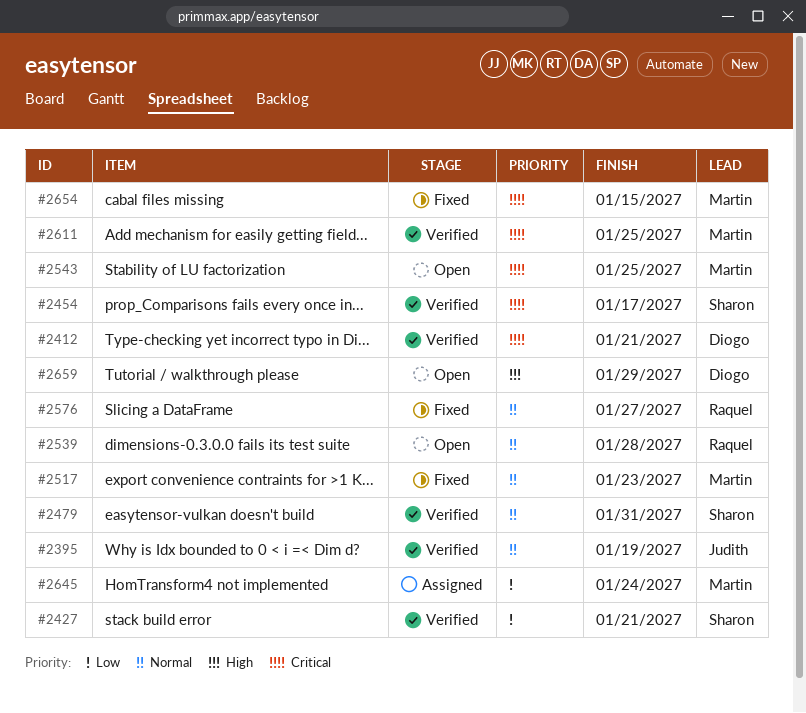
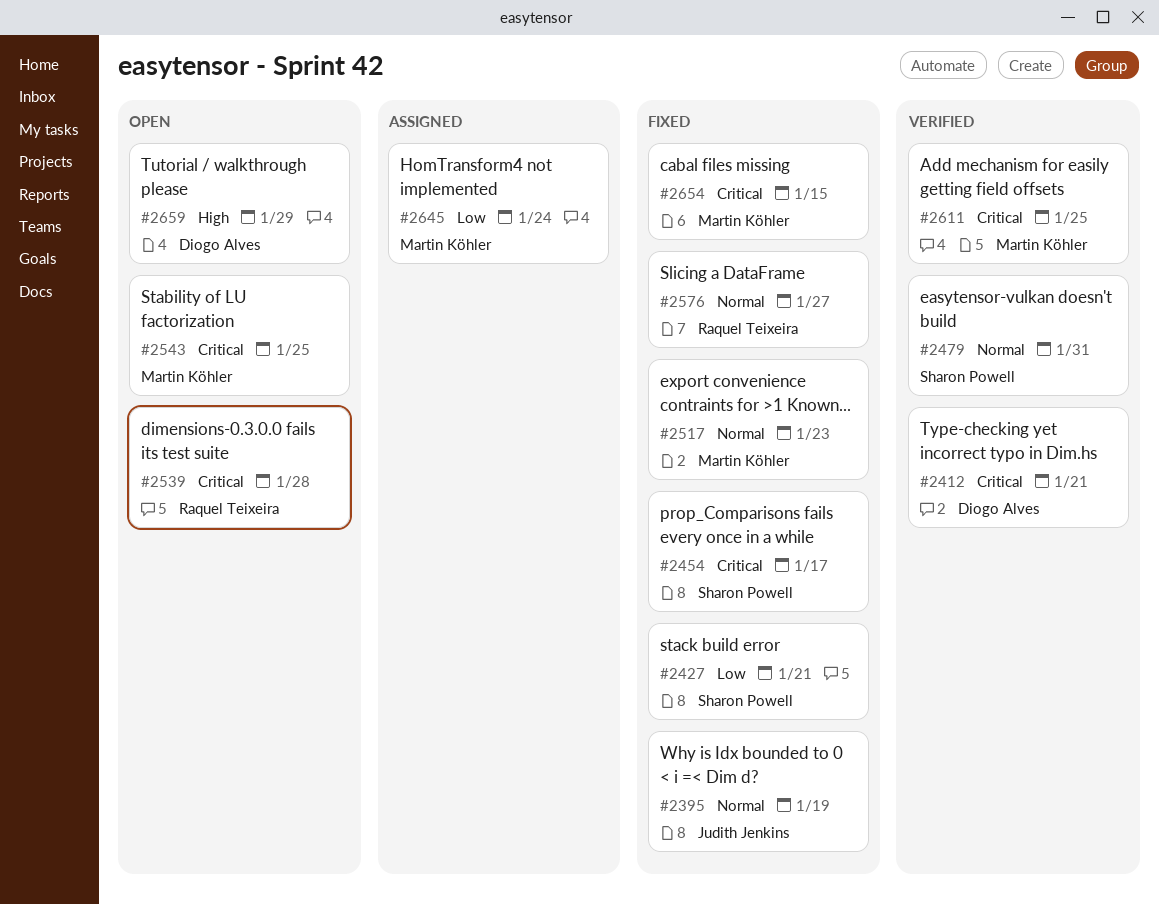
#2395, status: Verified -> Fixed
#2427, status: Verified -> Fixed
#2454, status: Verified -> Fixed
#2539, priority: Normal -> Critical

